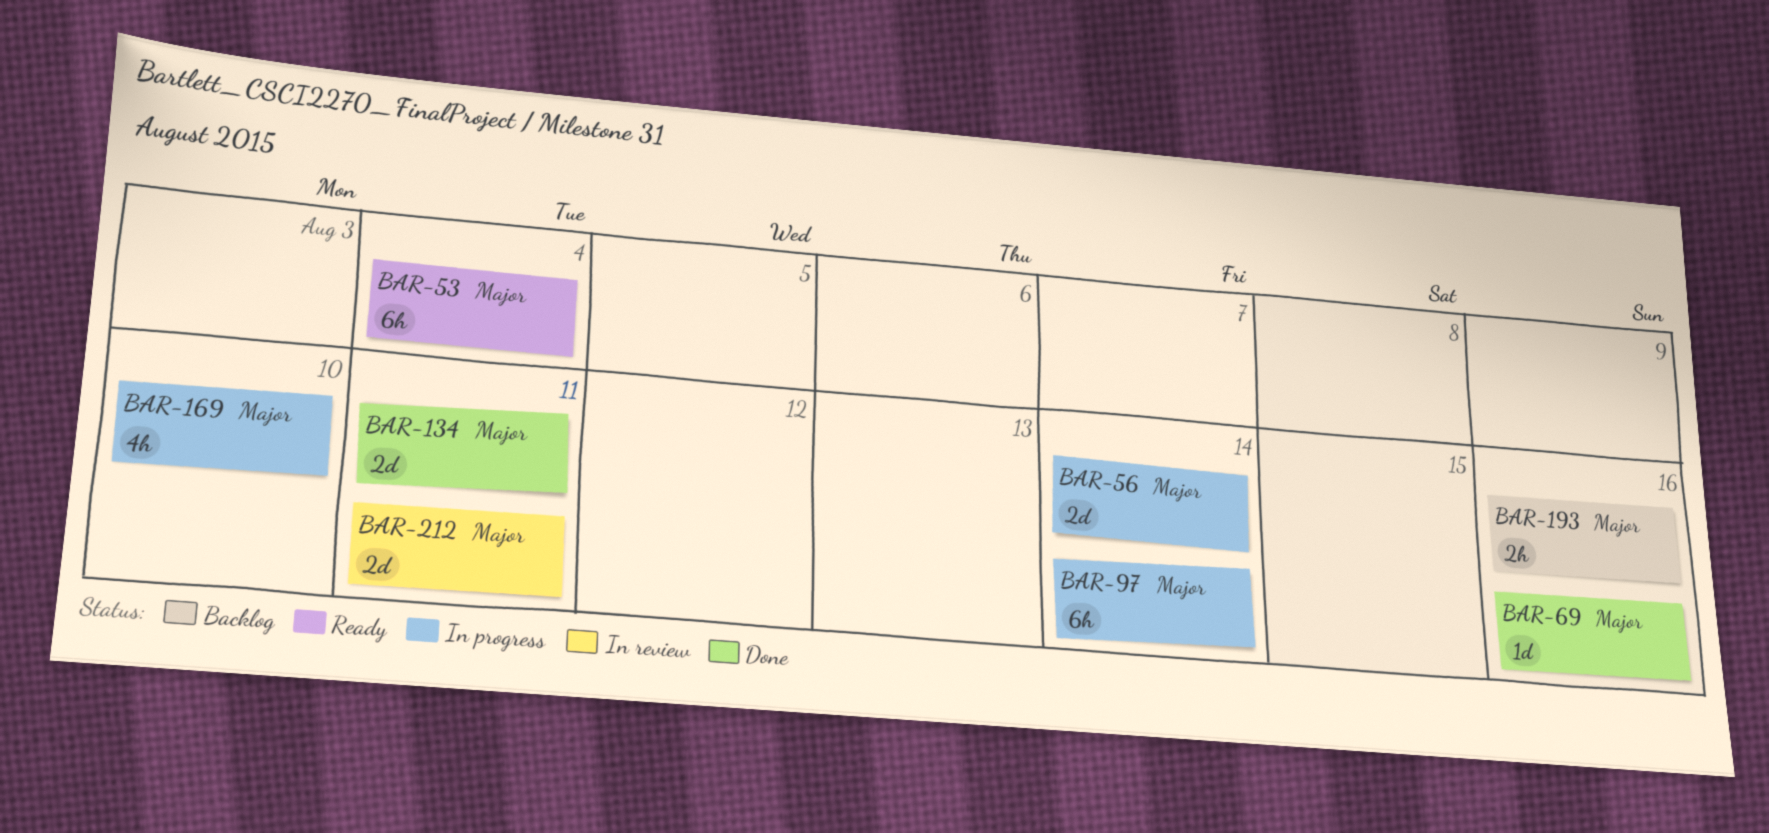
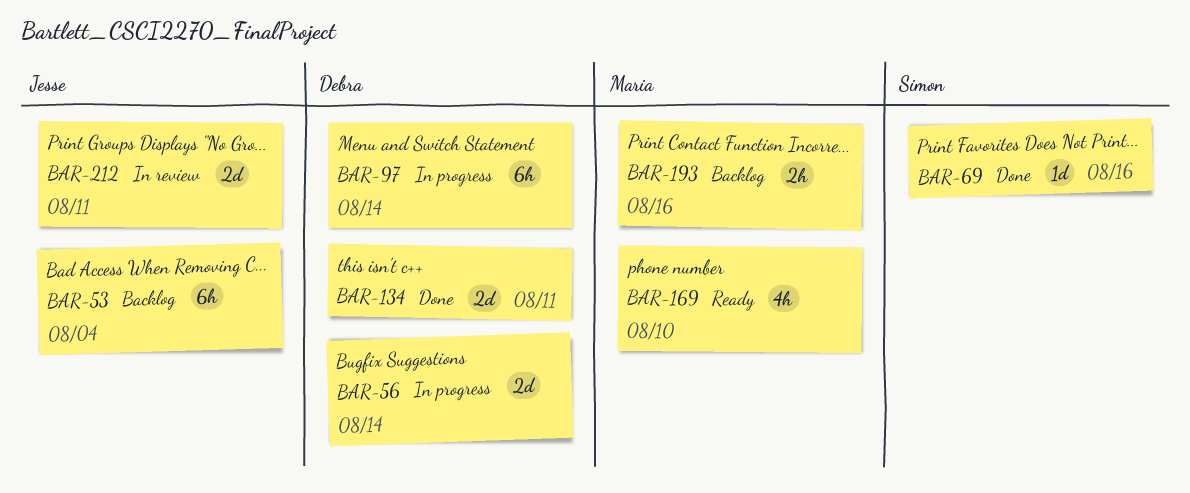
BAR-53, status: Ready -> Backlog
BAR-169, status: In progress -> Ready

